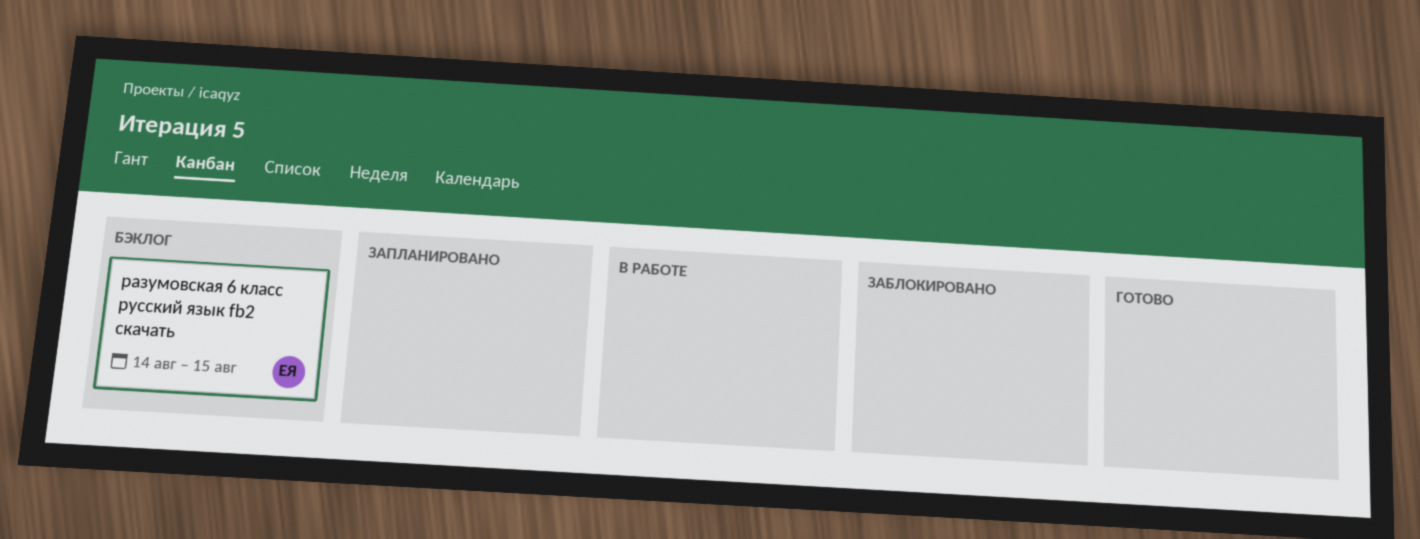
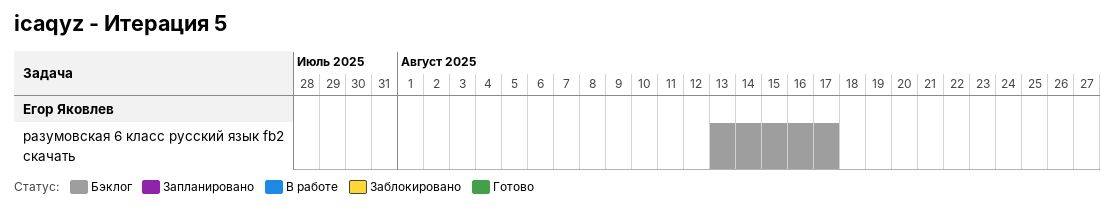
разумовская 6 класс русский язык fb2 скачать, start: Aug 14 -> Aug 13
разумовская 6 класс русский язык fb2 скачать, due: Aug 15 -> Aug 17

